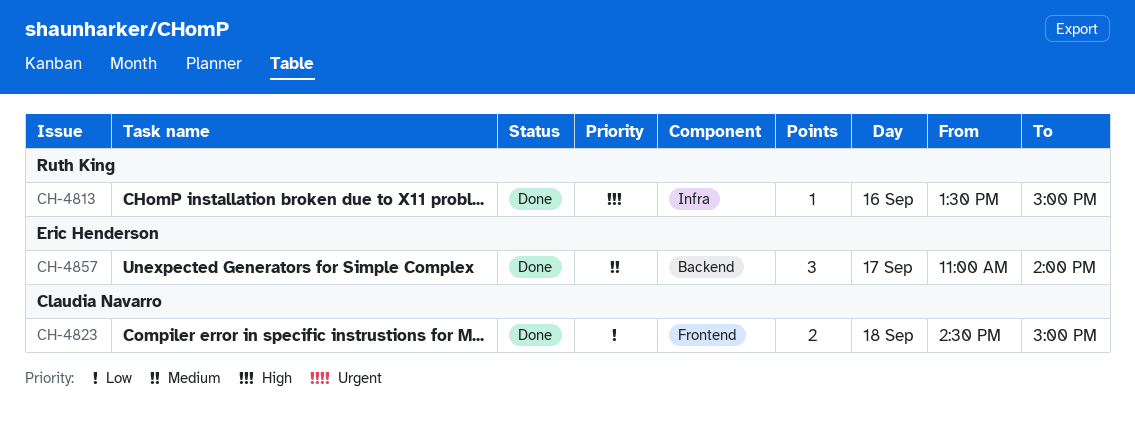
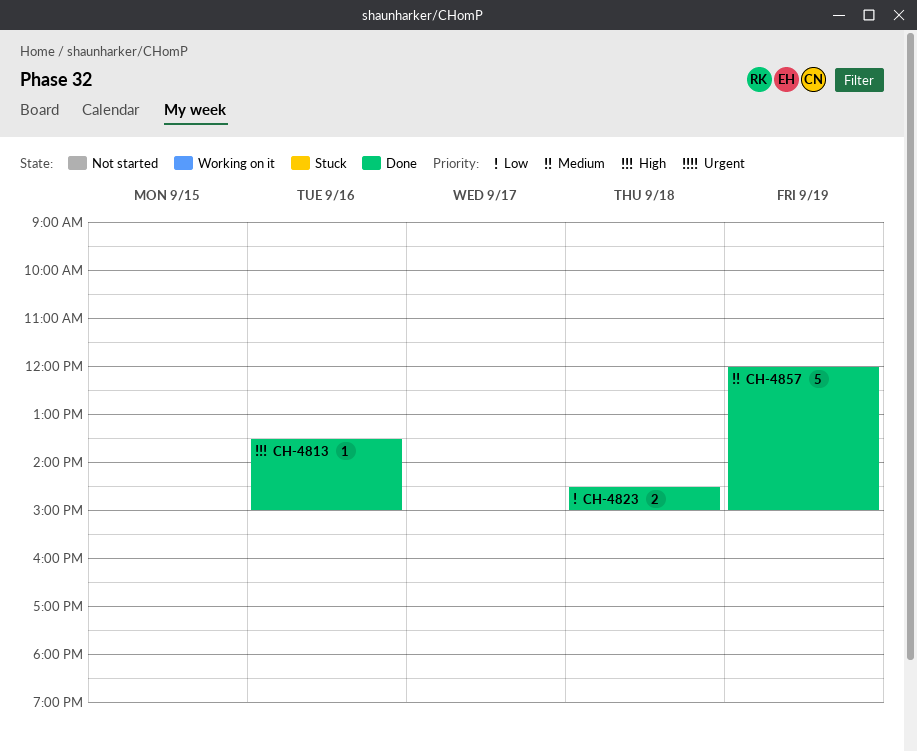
CH-4857, estimate: 3 -> 5
CH-4857, day: Sep 17 -> Sep 19
CH-4857, begins: 11:00 -> 12:00
CH-4857, ends: 14:00 -> 15:00

